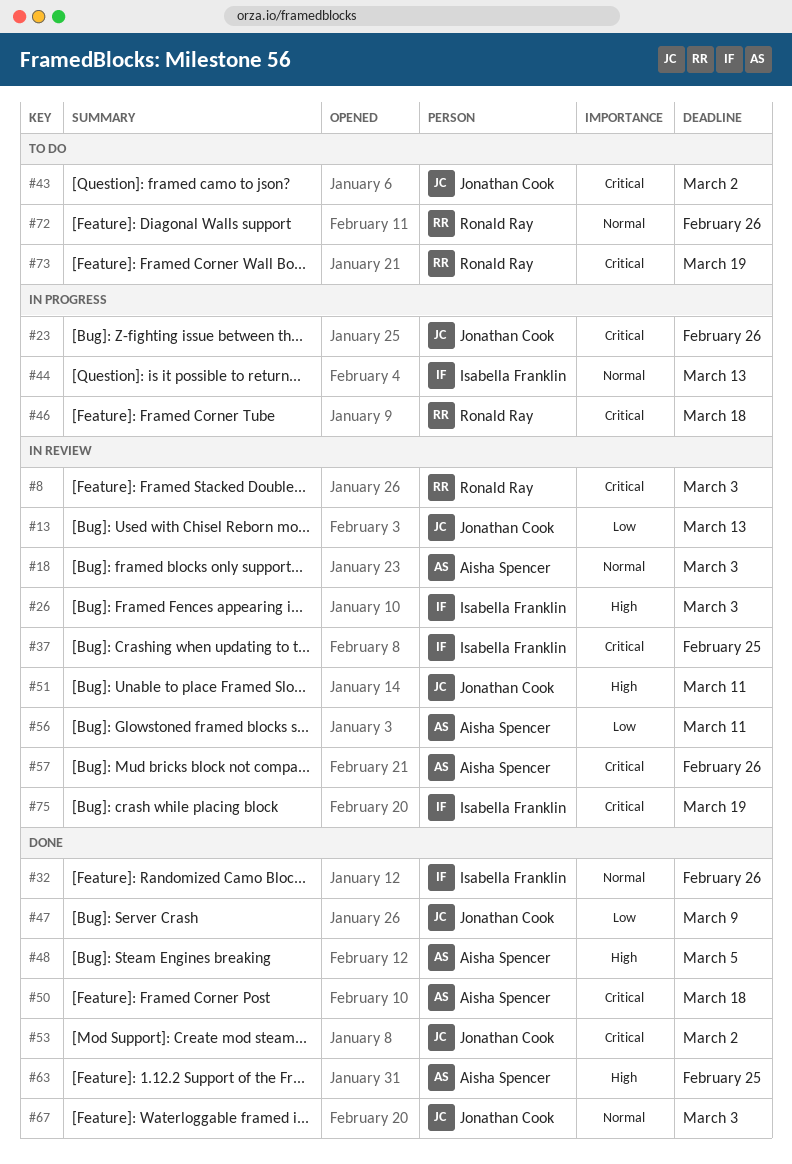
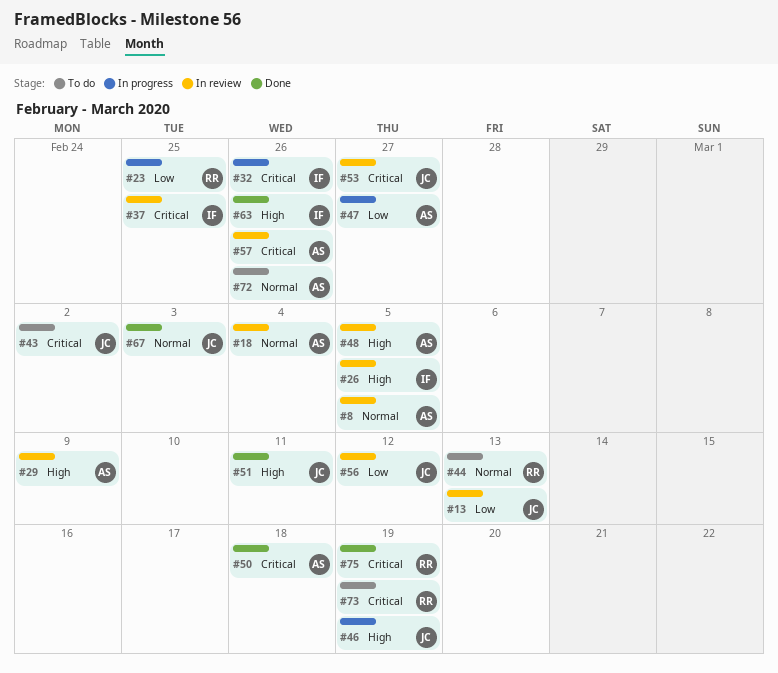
#8, owner: Ronald Ray -> Aisha Spencer
#8, priority: Critical -> Normal
#8, due: Mar 3 -> Mar 5
#18, due: Mar 3 -> Mar 4
#23, owner: Jonathan Cook -> Ronald Ray
#23, priority: Critical -> Low
#23, due: Feb 26 -> Feb 25
#26, due: Mar 3 -> Mar 5
#29: none -> present
#32, status: Done -> In progress
#32, priority: Normal -> Critical
#44, status: In progress -> To do
#44, owner: Isabella Franklin -> Ronald Ray
#46, owner: Ronald Ray -> Jonathan Cook
#46, priority: Critical -> High
#46, due: Mar 18 -> Mar 19
#47, status: Done -> In progress
#47, owner: Jonathan Cook -> Aisha Spencer
#47, due: Mar 9 -> Feb 27
#48, status: Done -> In review
#51, status: In review -> Done
#53, status: Done -> In review
#53, due: Mar 2 -> Feb 27
#56, owner: Aisha Spencer -> Jonathan Cook
#56, due: Mar 11 -> Mar 12
#63, owner: Aisha Spencer -> Isabella Franklin
#63, due: Feb 25 -> Feb 26
#72, owner: Ronald Ray -> Aisha Spencer
#75, status: In review -> Done
#75, owner: Isabella Franklin -> Ronald Ray

